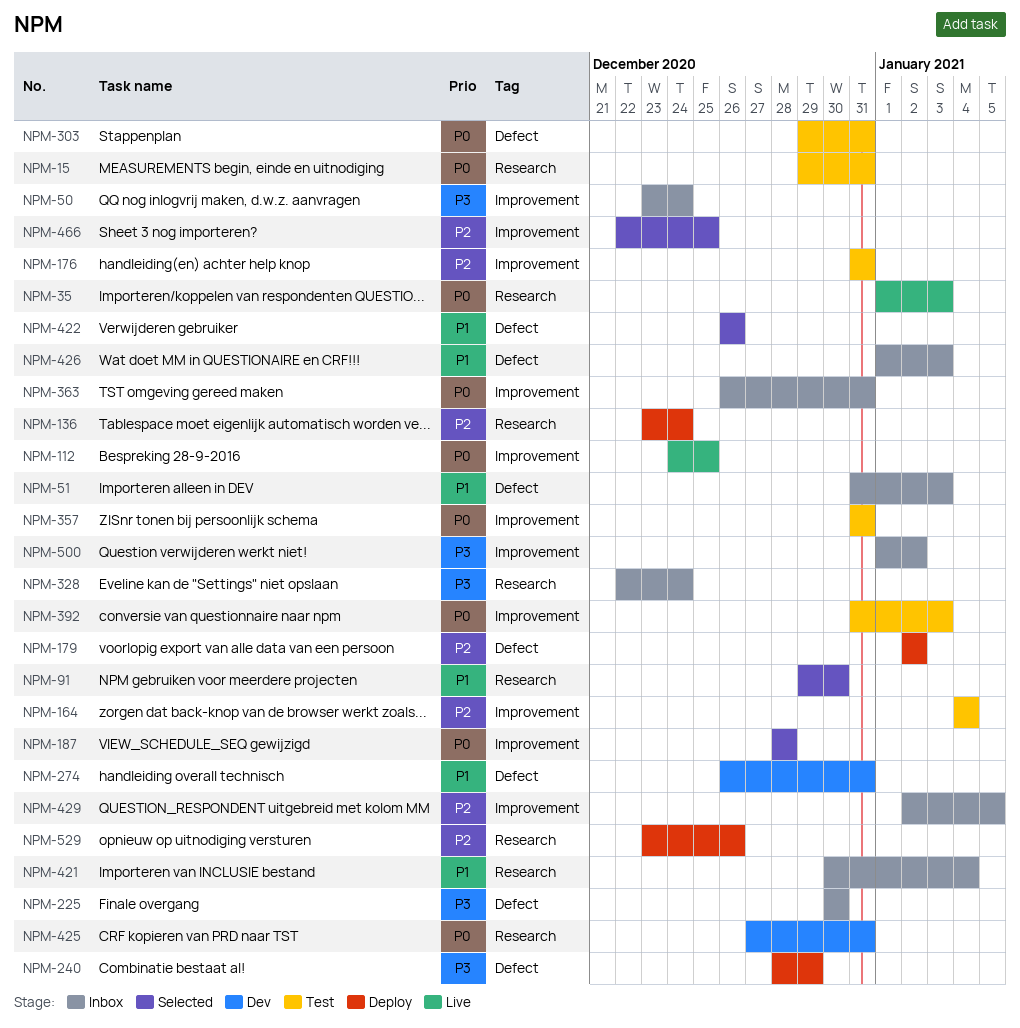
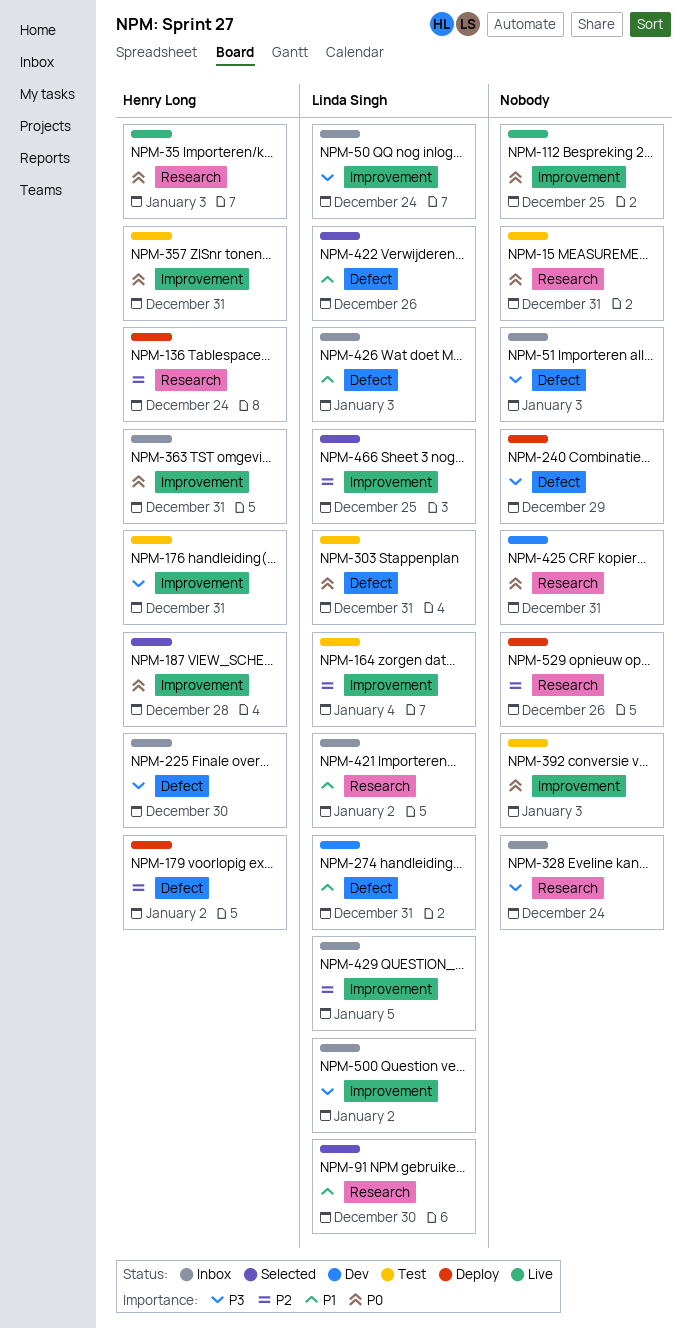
NPM-51, priority: P1 -> P3
NPM-176, priority: P2 -> P3
NPM-421, due: Jan 4 -> Jan 2

